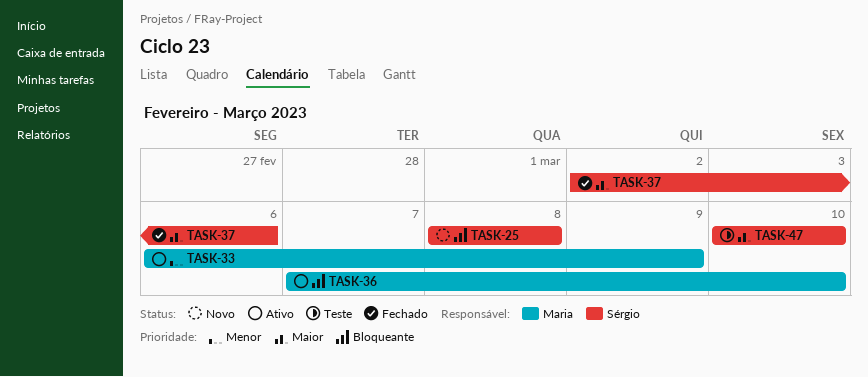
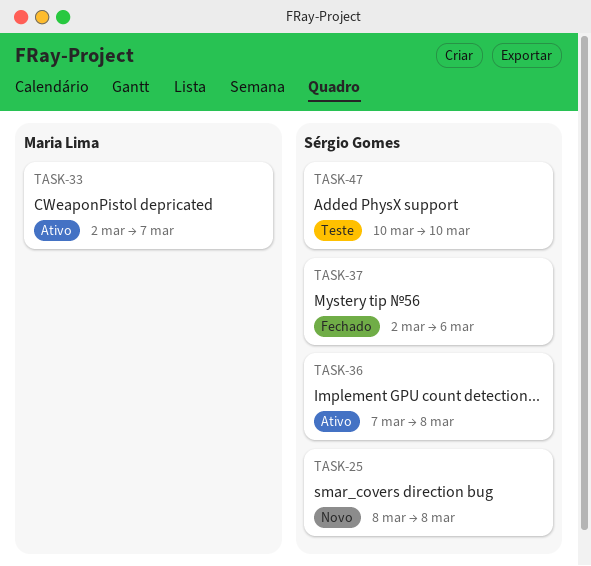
TASK-33, start: Mar 6 -> Mar 2
TASK-33, due: Mar 9 -> Mar 7
TASK-36, owner: Maria Lima -> Sérgio Gomes
TASK-36, due: Mar 10 -> Mar 8

